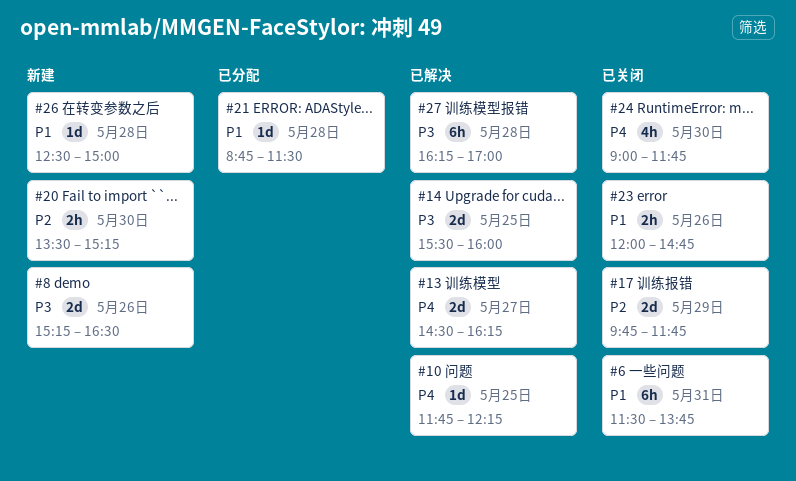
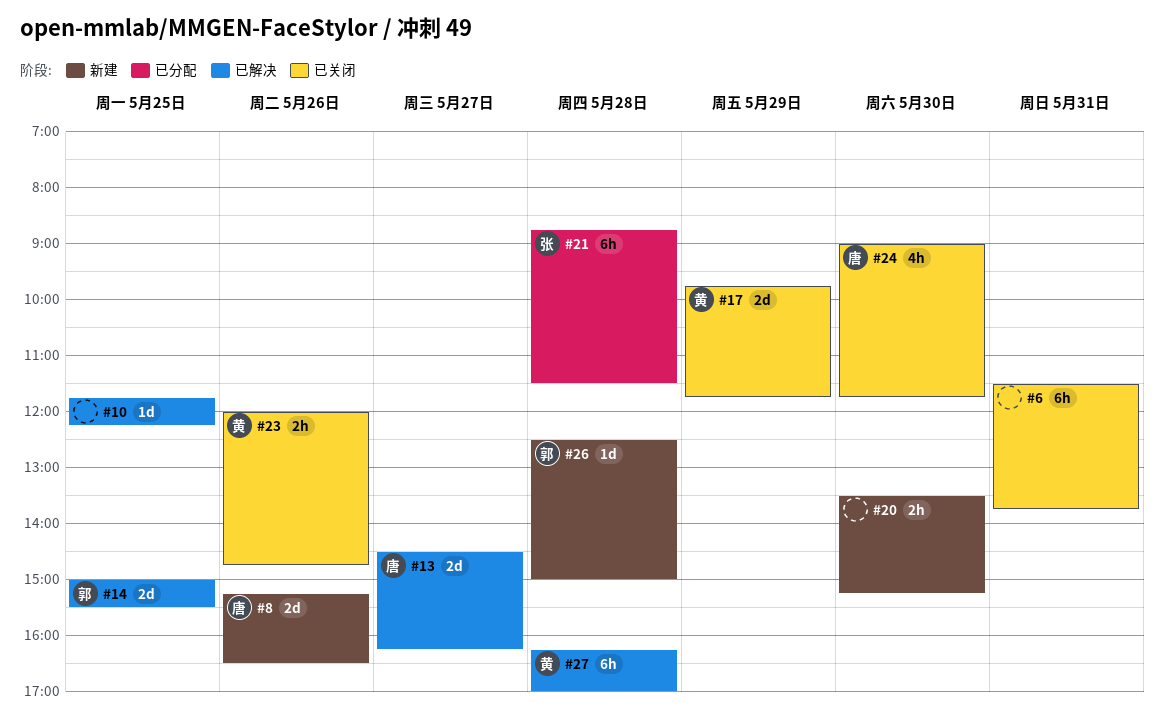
#14, begins: 15:30 -> 15:00
#14, ends: 16:00 -> 15:30
#21, estimate: 1d -> 6h

